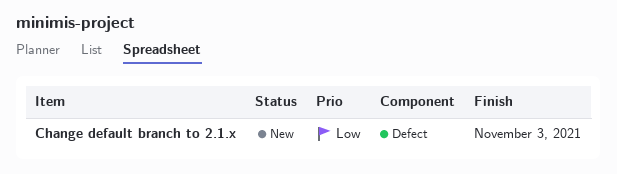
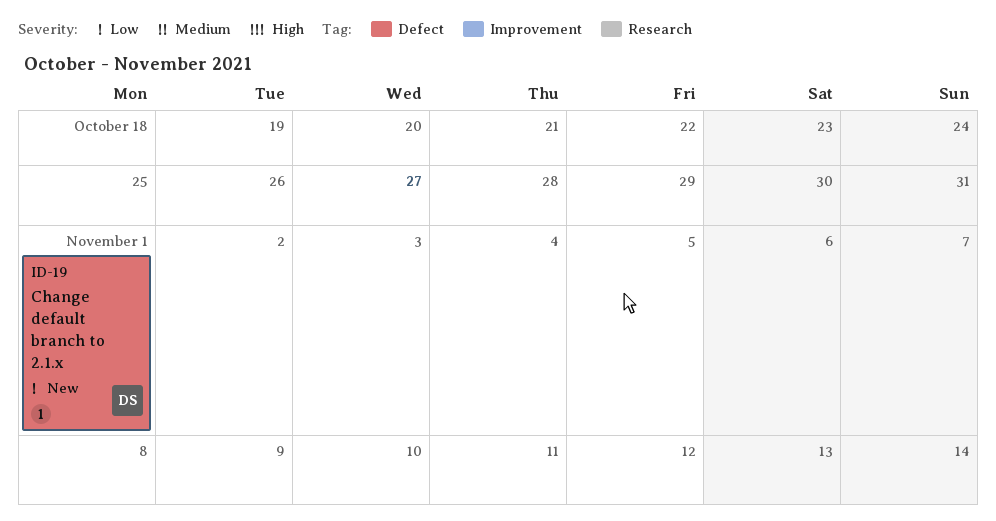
Change default branch to 2.1.x, due: Nov 3 -> Nov 1

